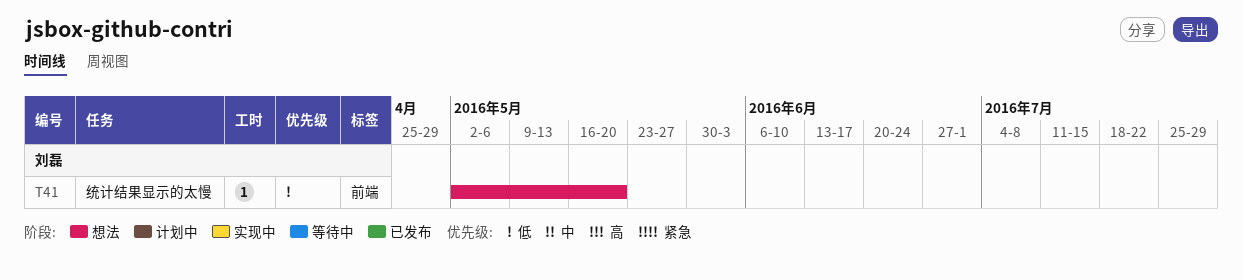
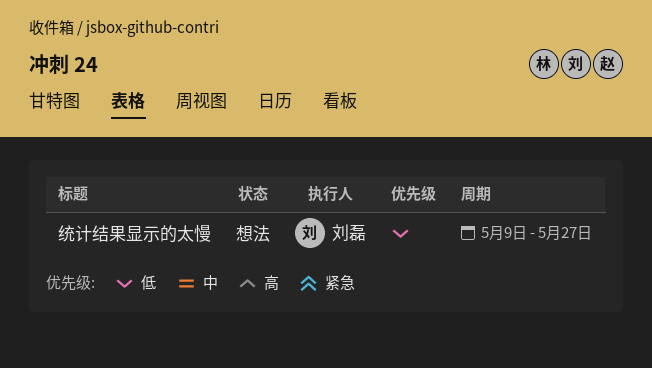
统计结果显示的太慢, start: May 2 -> May 9
统计结果显示的太慢, due: May 20 -> May 27

